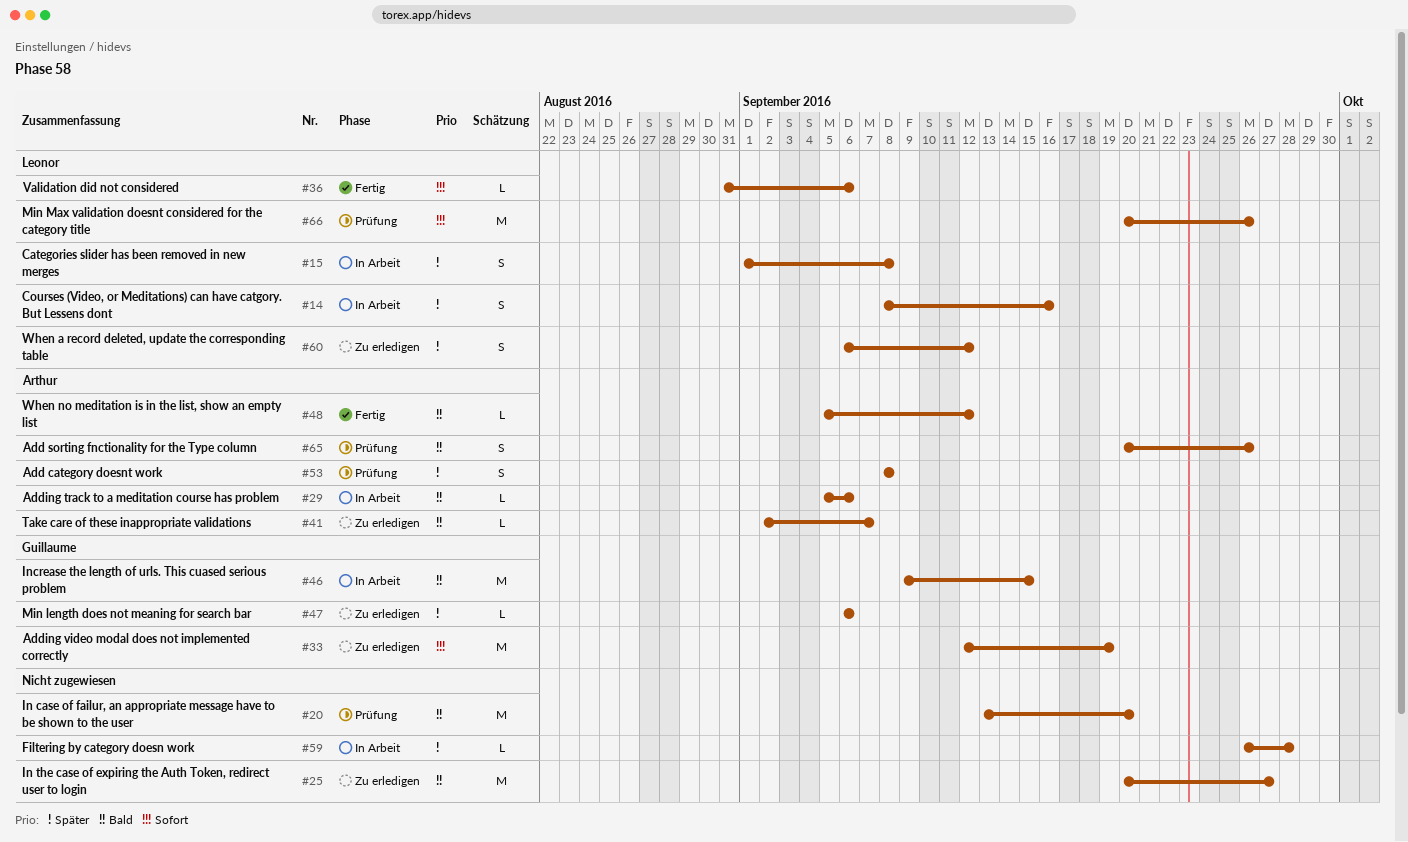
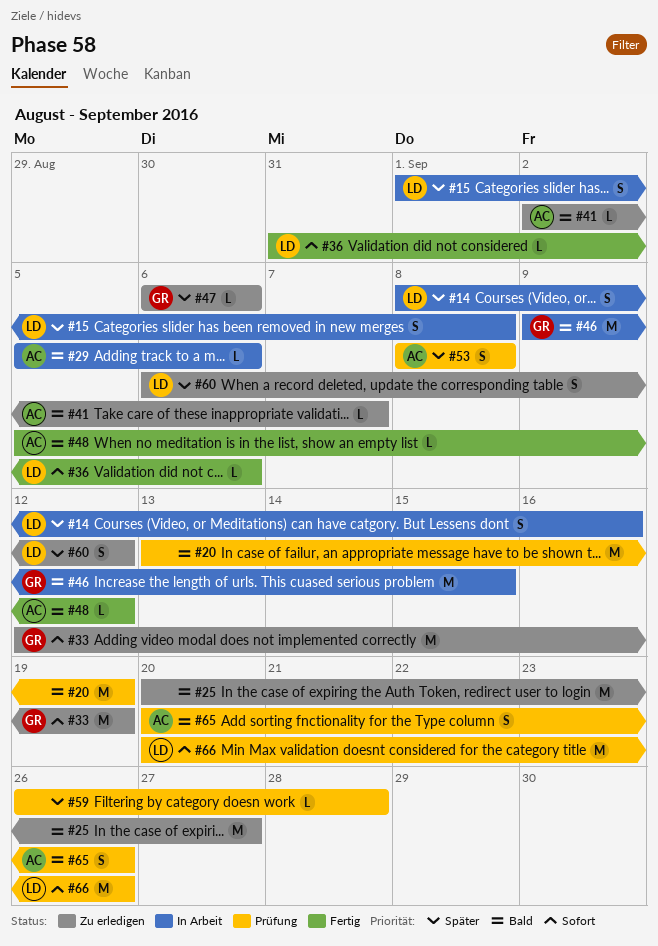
#20, due: Sep 20 -> Sep 19
#59, status: In Arbeit -> Prüfung

